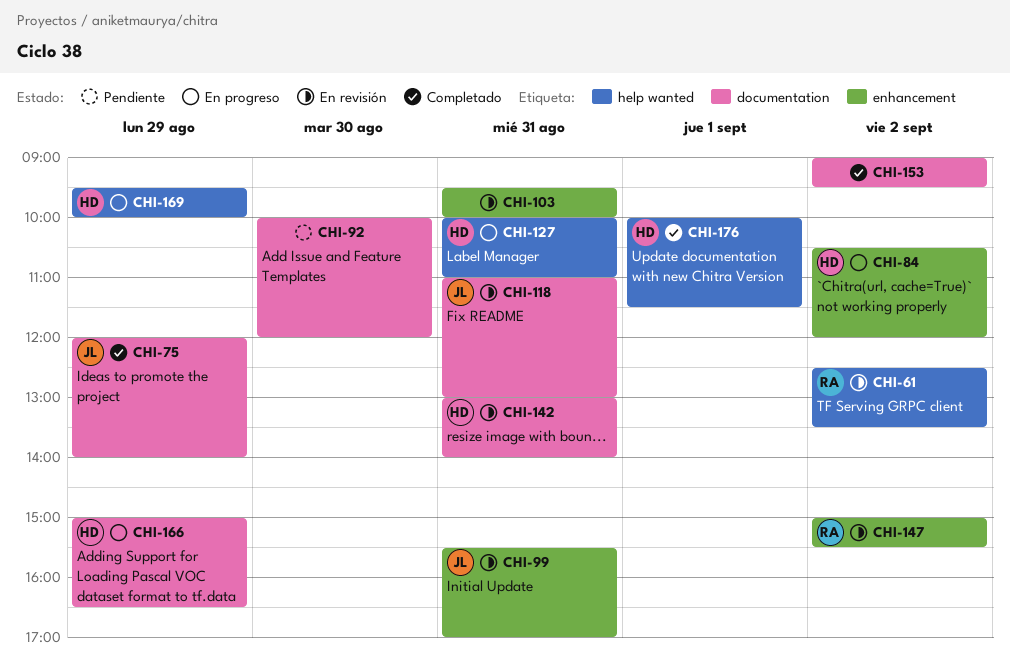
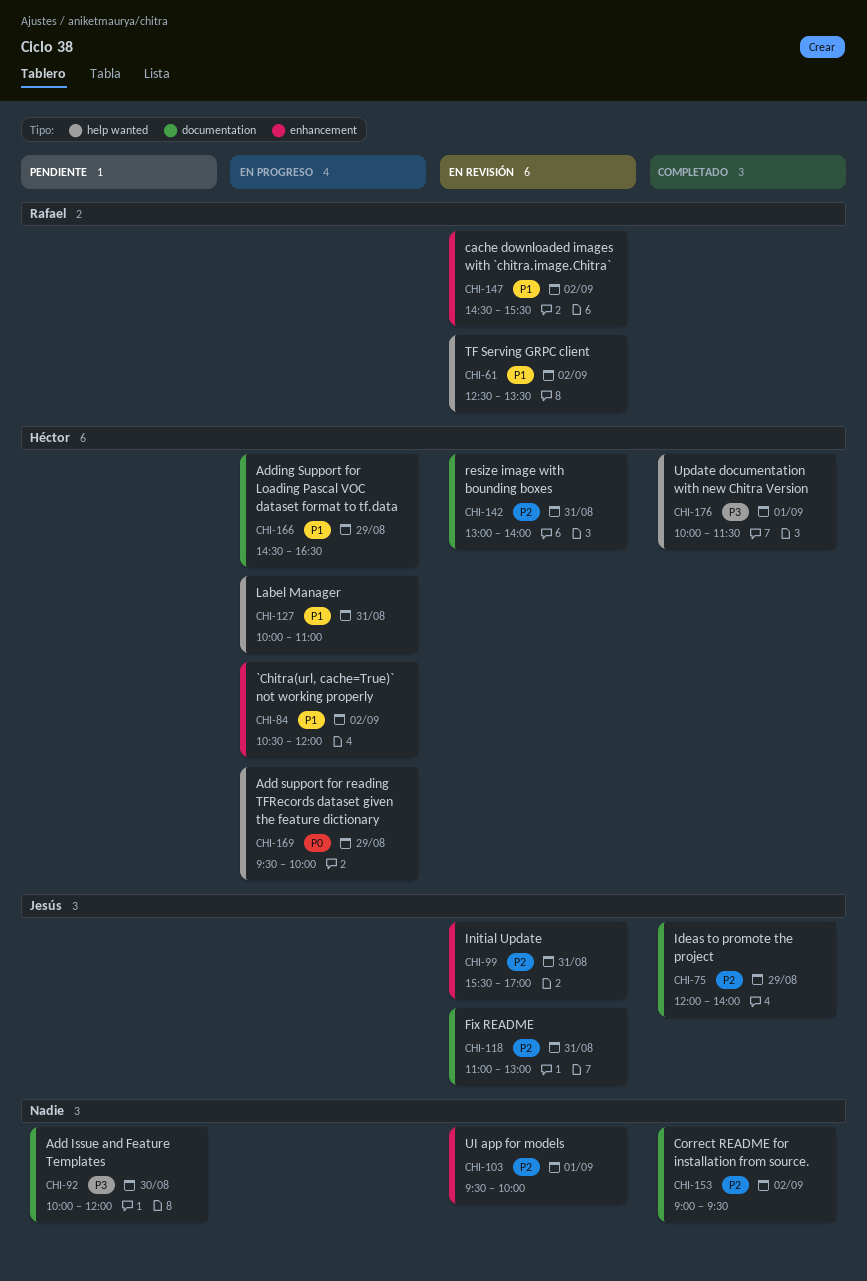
CHI-103, day: Aug 31 -> Sep 1
CHI-147, begins: 15:00 -> 14:30
CHI-166, begins: 15:00 -> 14:30

